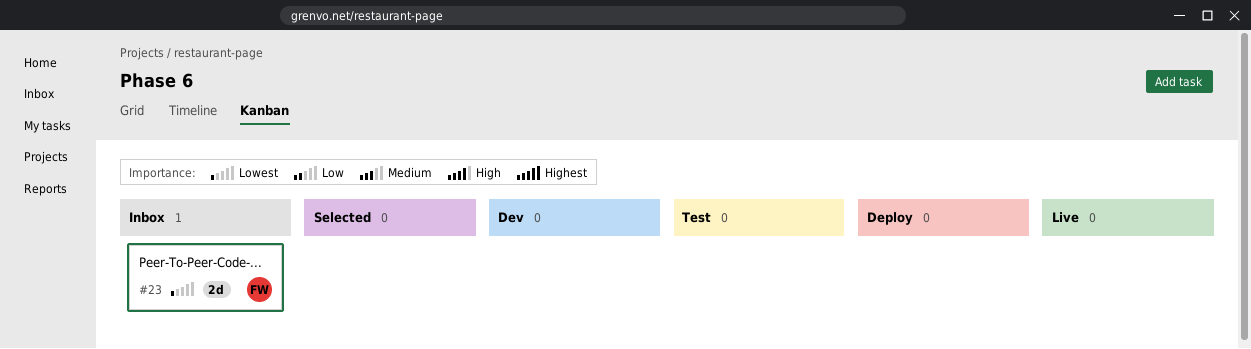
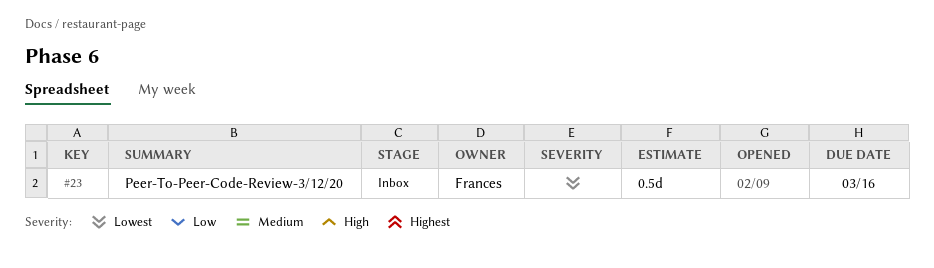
#23, estimate: 2d -> 0.5d

